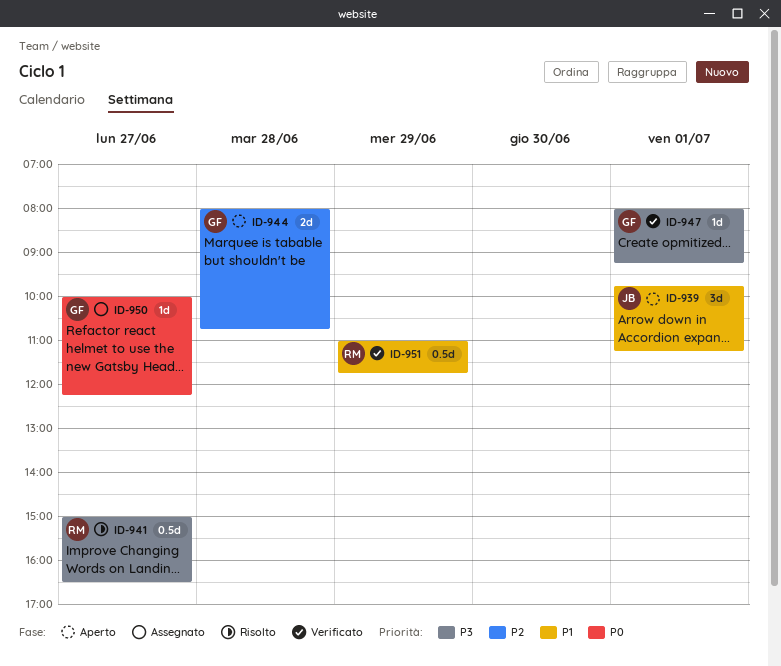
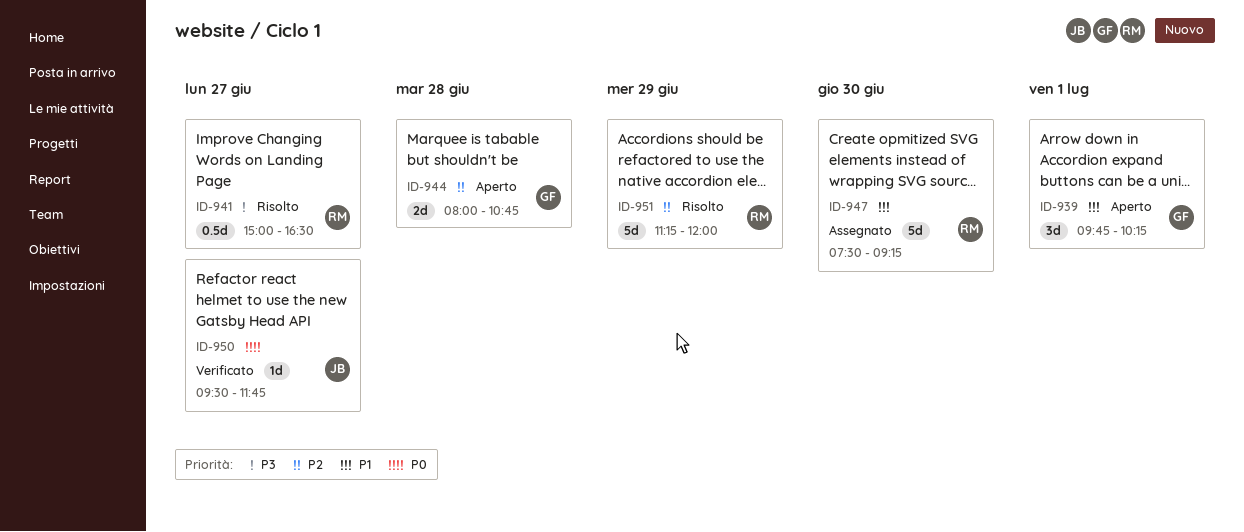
ID-939, owner: JB -> GF
ID-939, ends: 11:15 -> 10:15
ID-947, status: Verificato -> Assegnato
ID-947, owner: GF -> RM
ID-947, priority: P3 -> P1
ID-947, estimate: 1d -> 5d
ID-947, day: Jul 1 -> Jun 30
ID-947, begins: 08:00 -> 07:30
ID-950, status: Assegnato -> Verificato
ID-950, owner: GF -> JB
ID-950, begins: 10:00 -> 09:30
ID-950, ends: 12:15 -> 11:45
ID-951, status: Verificato -> Risolto
ID-951, priority: P1 -> P2
ID-951, estimate: 0.5d -> 5d
ID-951, begins: 11:00 -> 11:15
ID-951, ends: 11:45 -> 12:00

